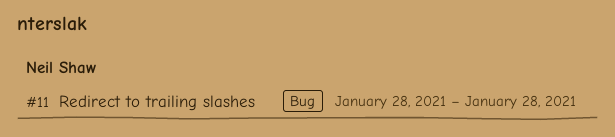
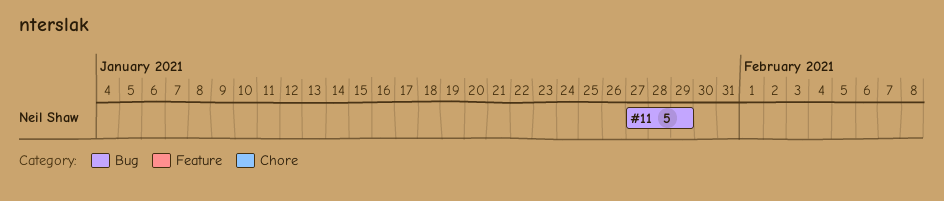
#11, start: Jan 28 -> Jan 27
#11, due: Jan 28 -> Jan 29

